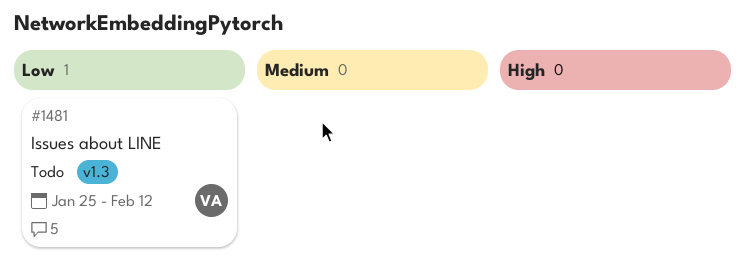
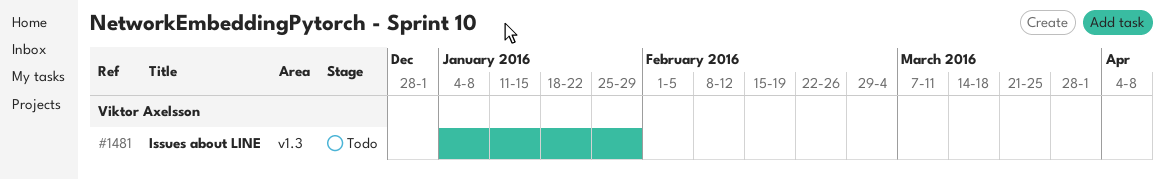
#1481, start: Jan 25 -> Jan 4
#1481, due: Feb 12 -> Jan 29

